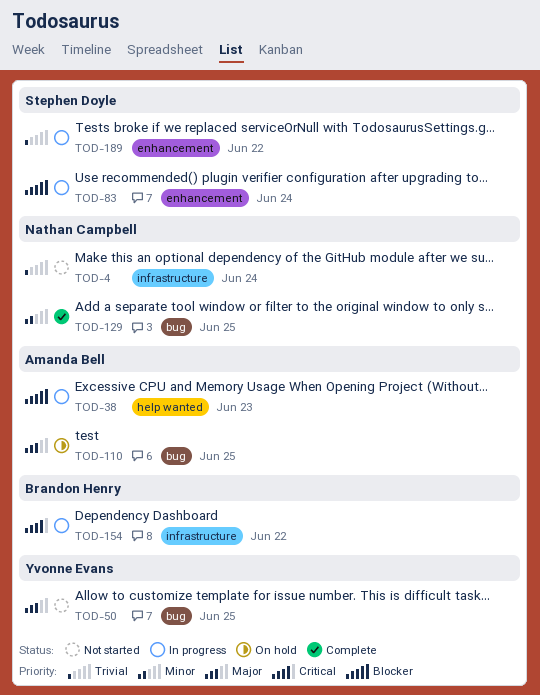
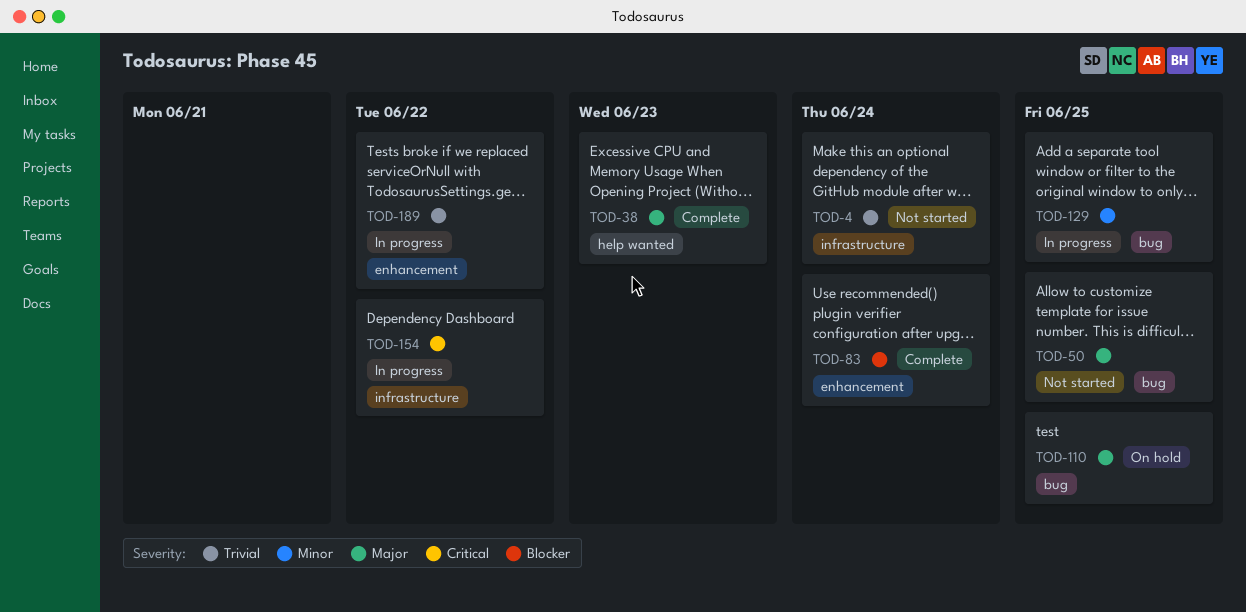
TOD-38, status: In progress -> Complete
TOD-38, priority: Blocker -> Major
TOD-83, status: In progress -> Complete
TOD-129, status: Complete -> In progress

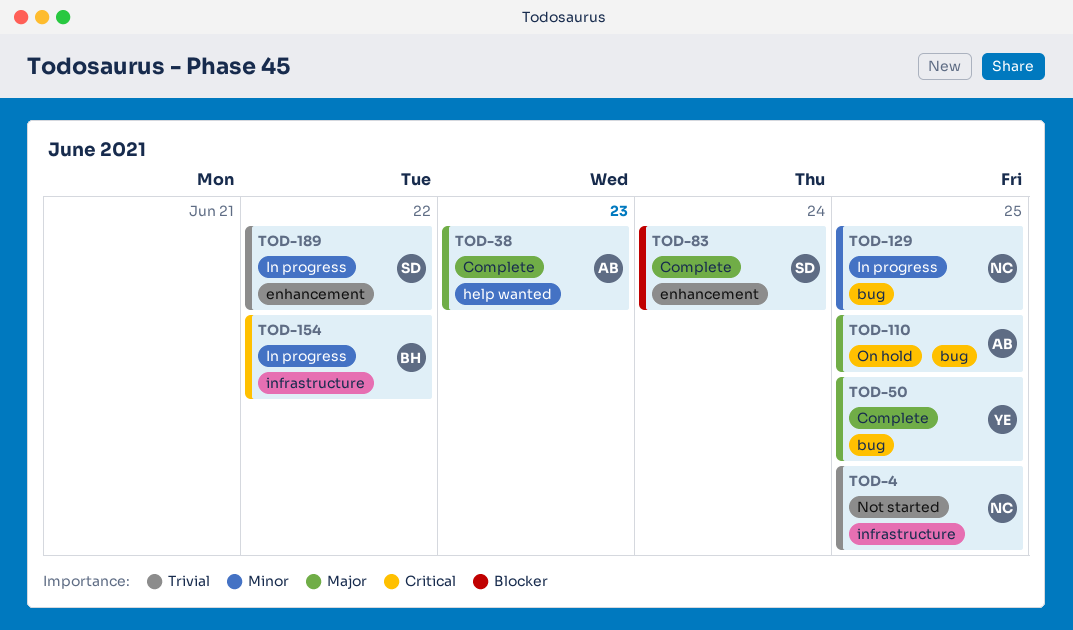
TOD-4, due: Jun 24 -> Jun 25
TOD-50, status: Not started -> Complete

